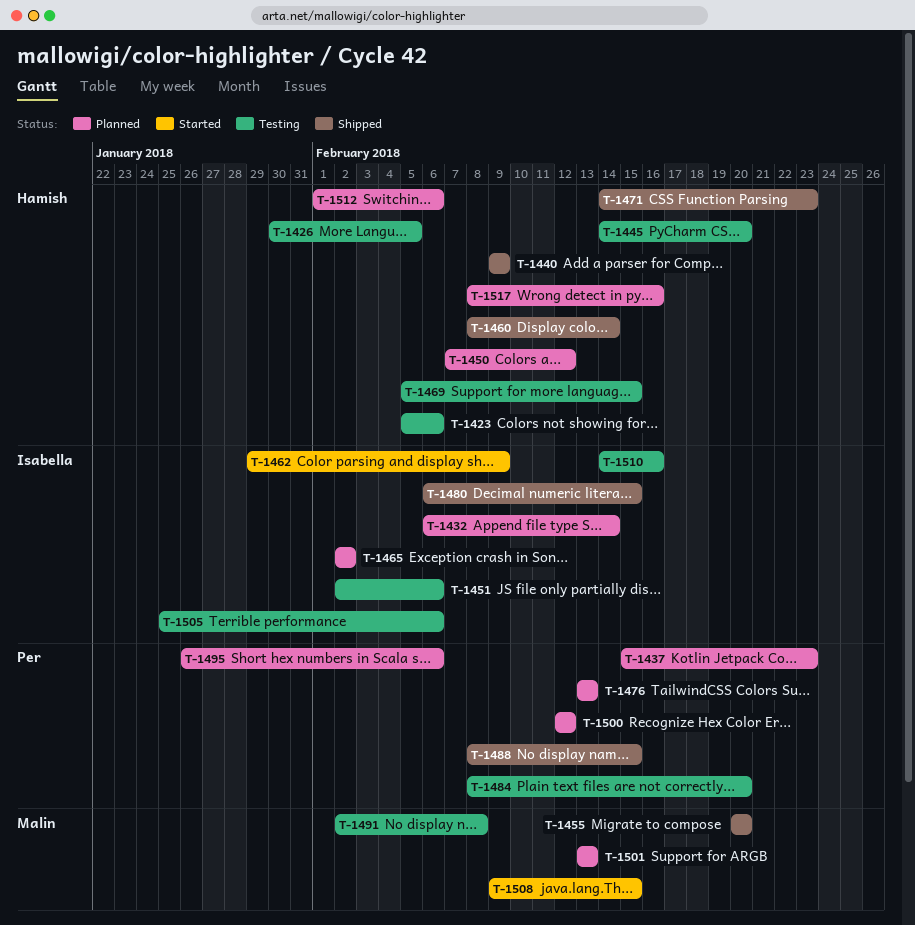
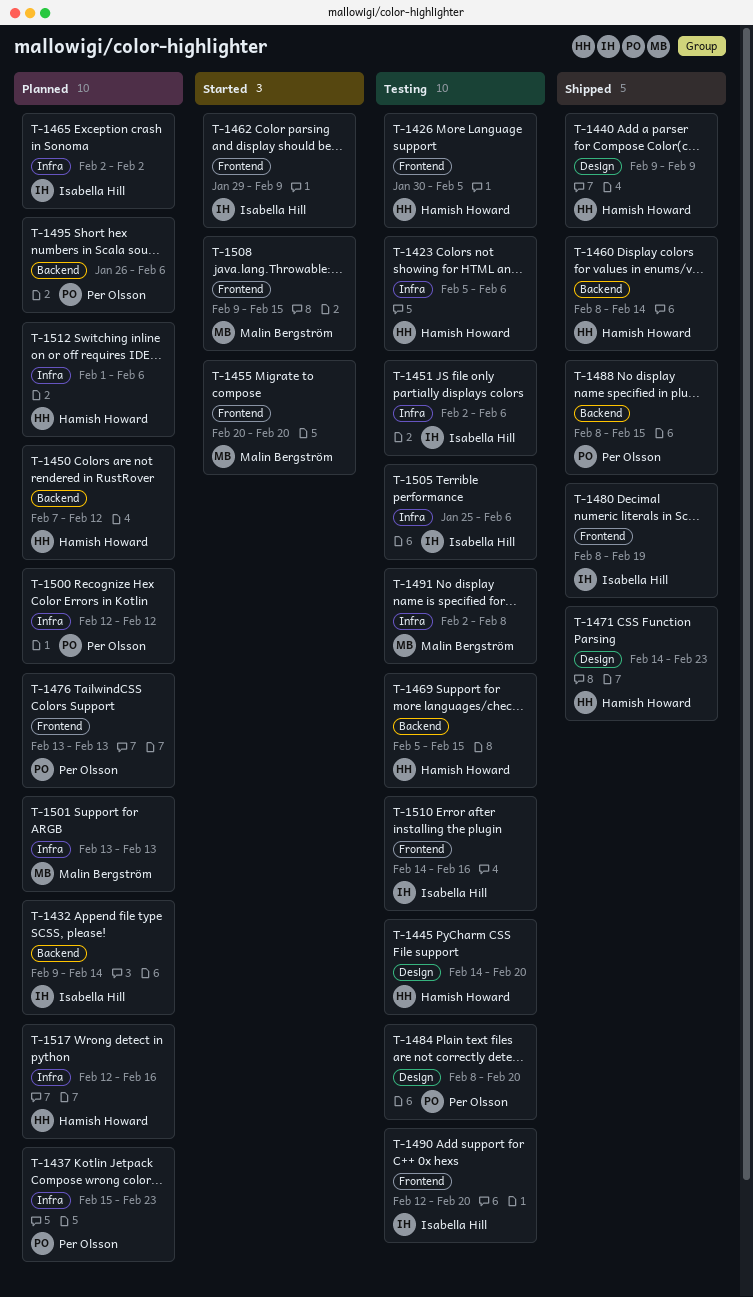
T-1432, start: Feb 6 -> Feb 9
T-1455, status: Shipped -> Started
T-1480, start: Feb 6 -> Feb 8
T-1480, due: Feb 15 -> Feb 19
T-1490: none -> present
T-1517, start: Feb 8 -> Feb 12

